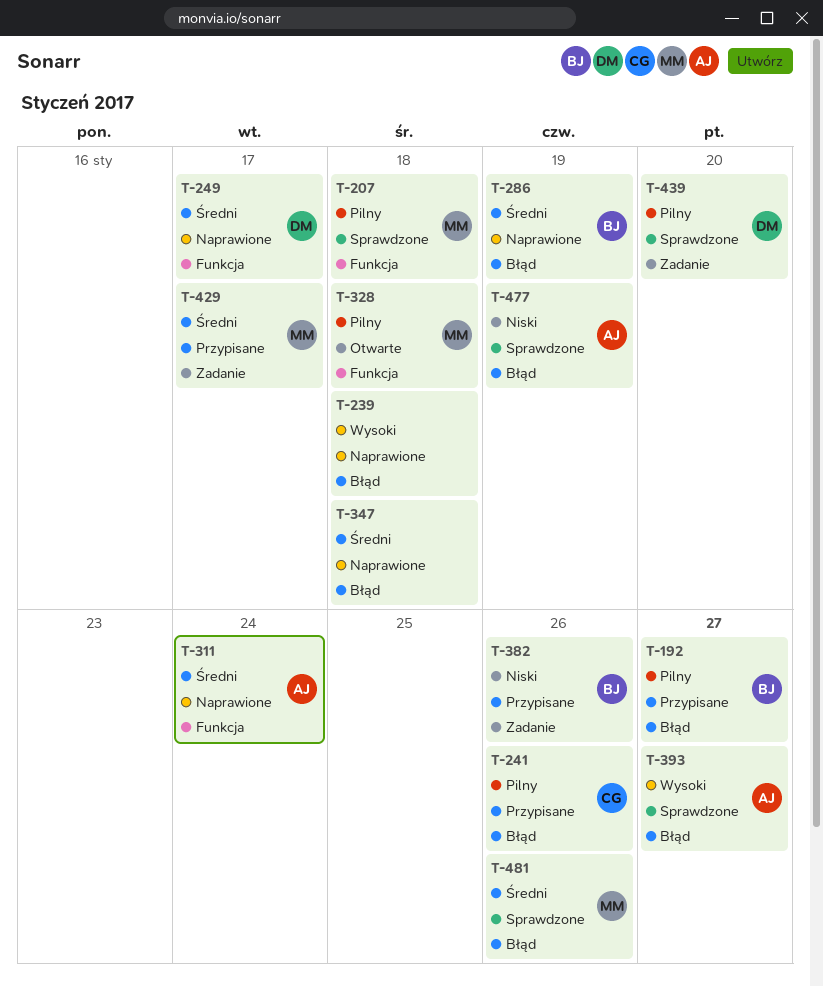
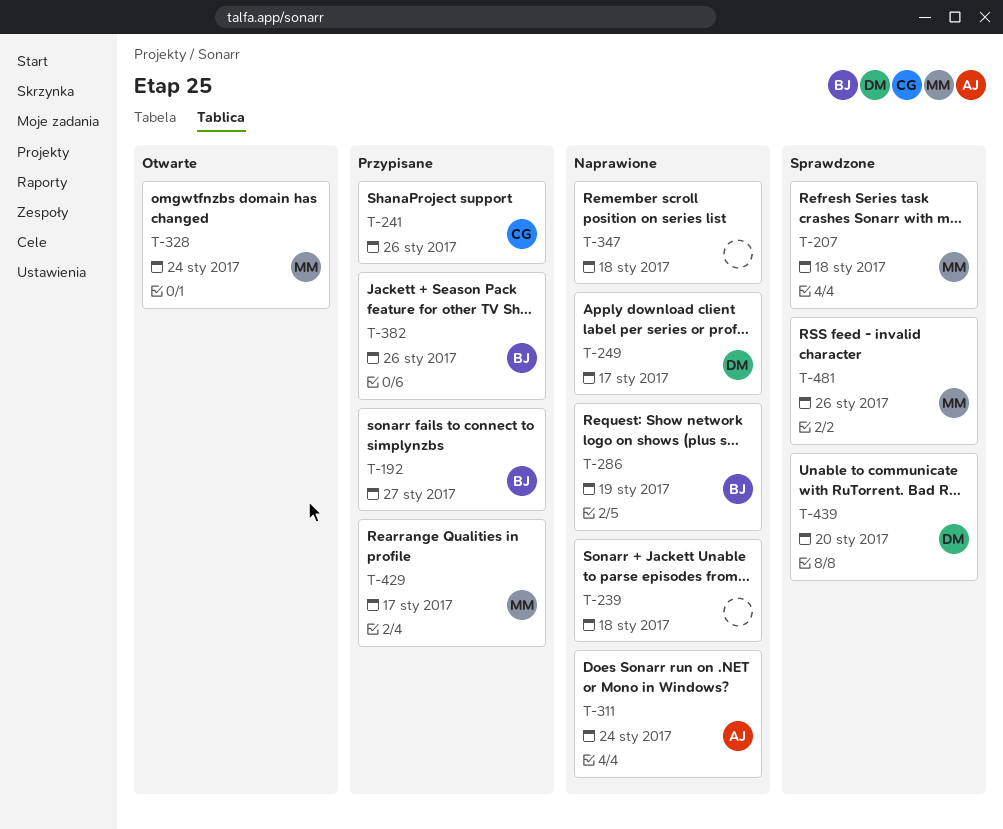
T-328, due: Jan 18 -> Jan 24
T-393: present -> none
T-477: present -> none

